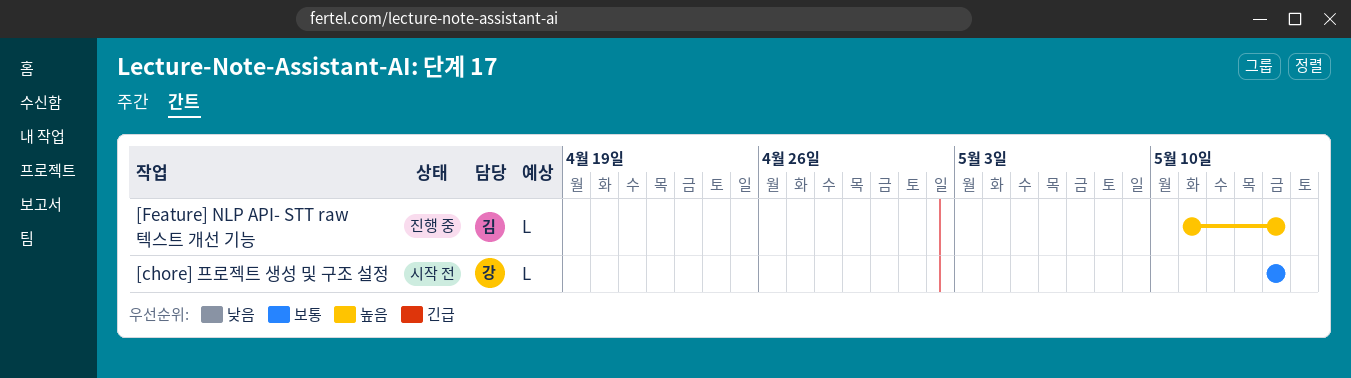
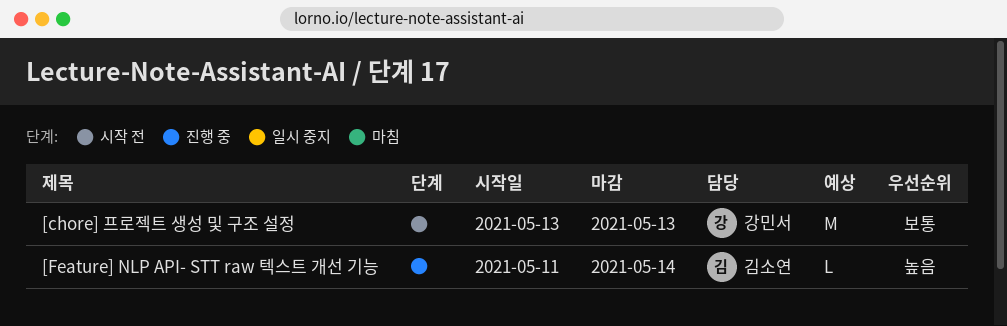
[chore] 프로젝트 생성 및 구조 설정, estimate: L -> M
[chore] 프로젝트 생성 및 구조 설정, start: May 14 -> May 13
[chore] 프로젝트 생성 및 구조 설정, due: May 14 -> May 13

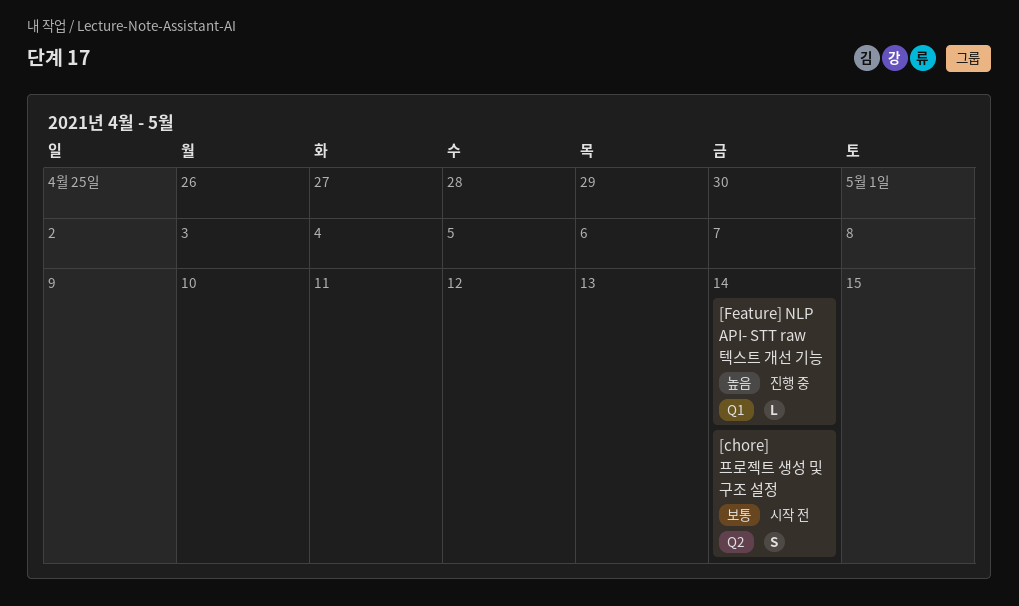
[chore] 프로젝트 생성 및 구조 설정, estimate: M -> S
[chore] 프로젝트 생성 및 구조 설정, due: May 13 -> May 14

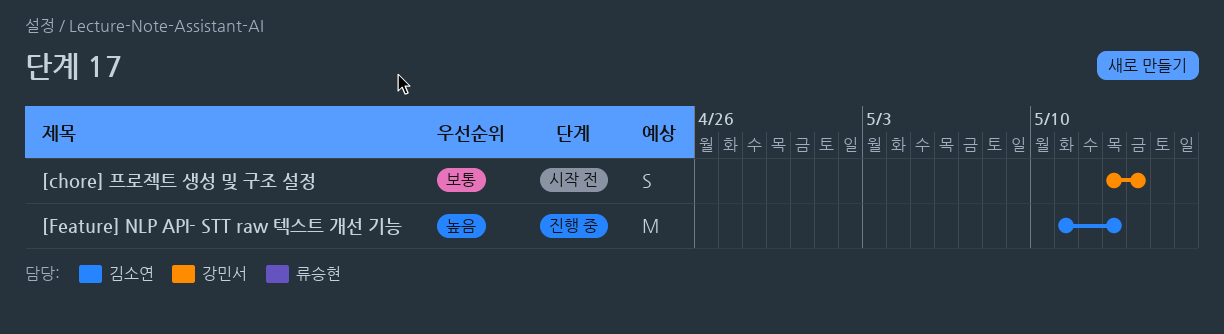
[Feature] NLP API- STT raw 텍스트 개선 기능, estimate: L -> M
[Feature] NLP API- STT raw 텍스트 개선 기능, due: May 14 -> May 13

